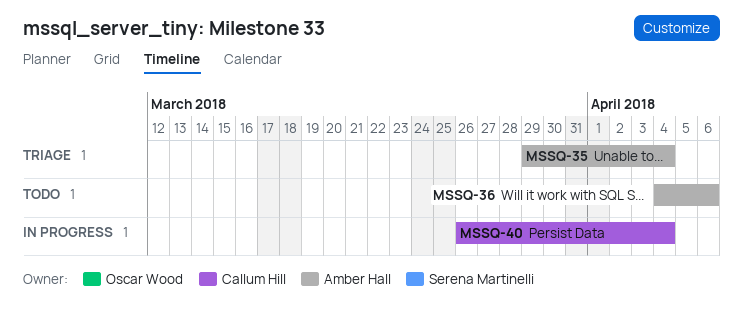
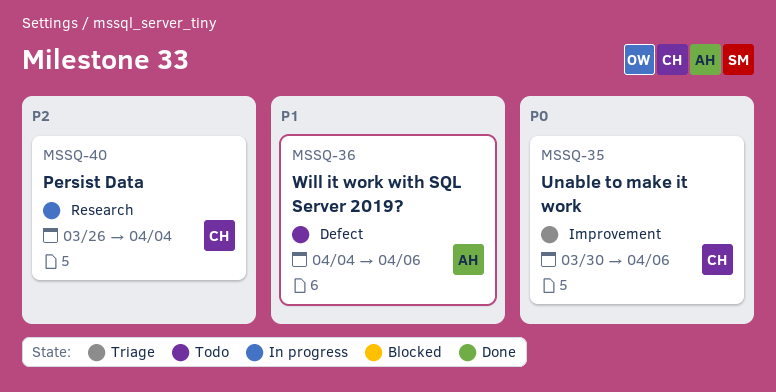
MSSQ-35, owner: Amber Hall -> Callum Hill
MSSQ-35, start: Mar 29 -> Mar 30
MSSQ-35, due: Apr 4 -> Apr 6

